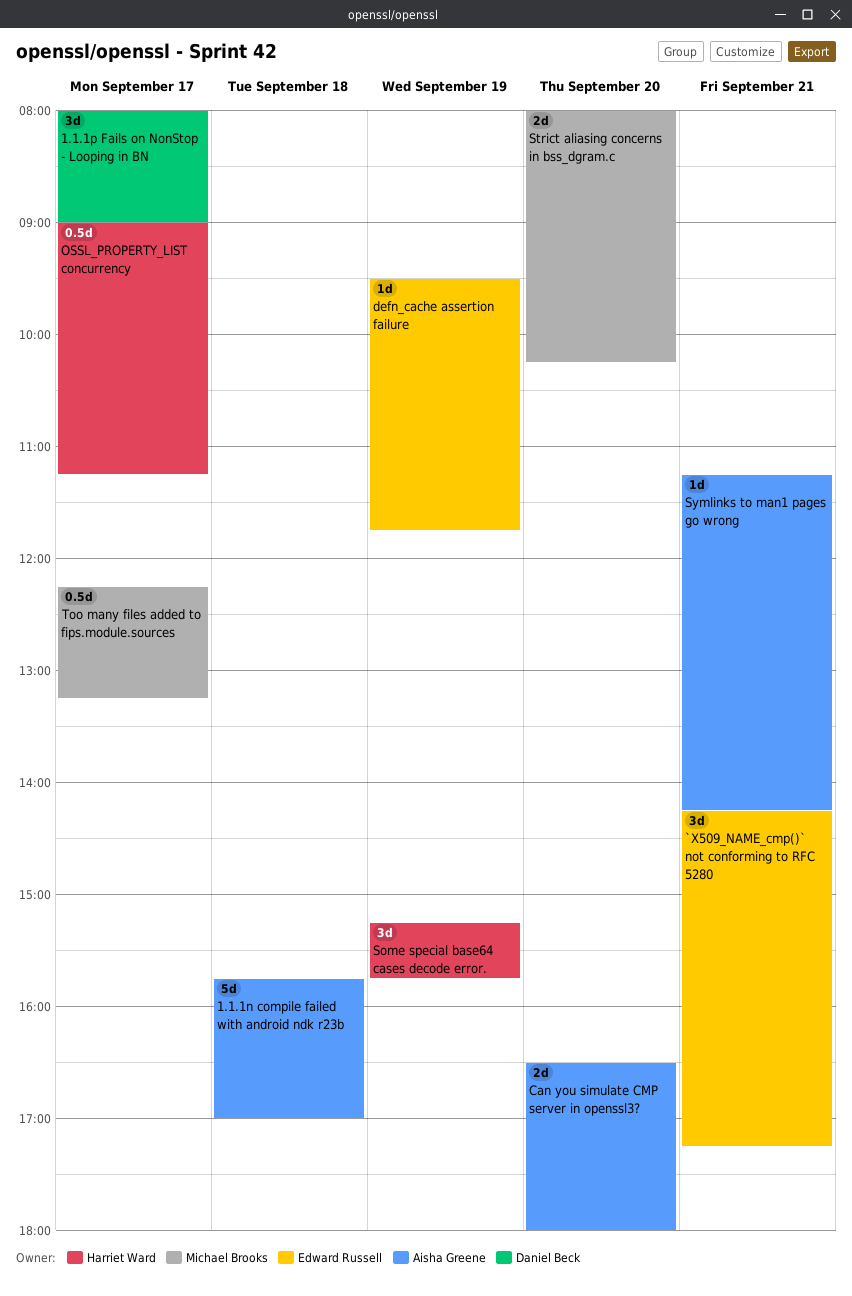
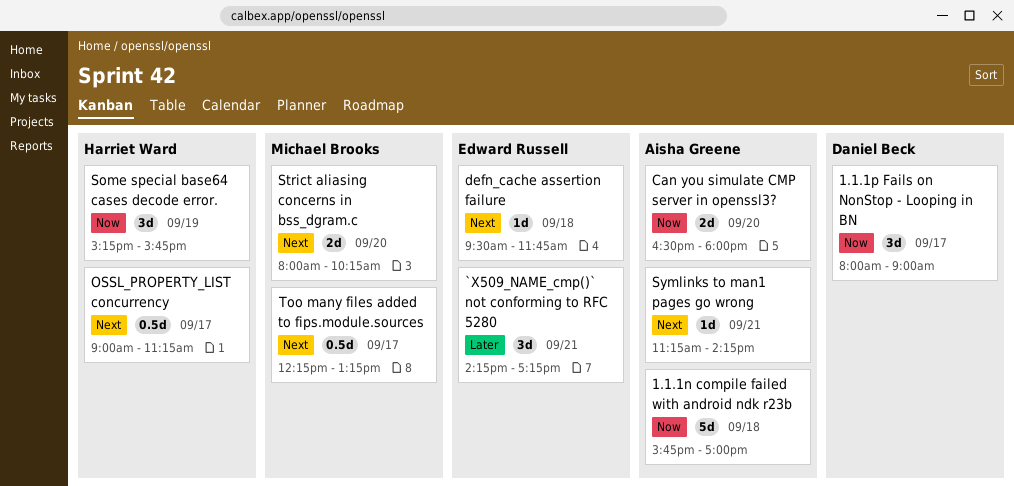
defn_cache assertion failure, day: Sep 19 -> Sep 18

